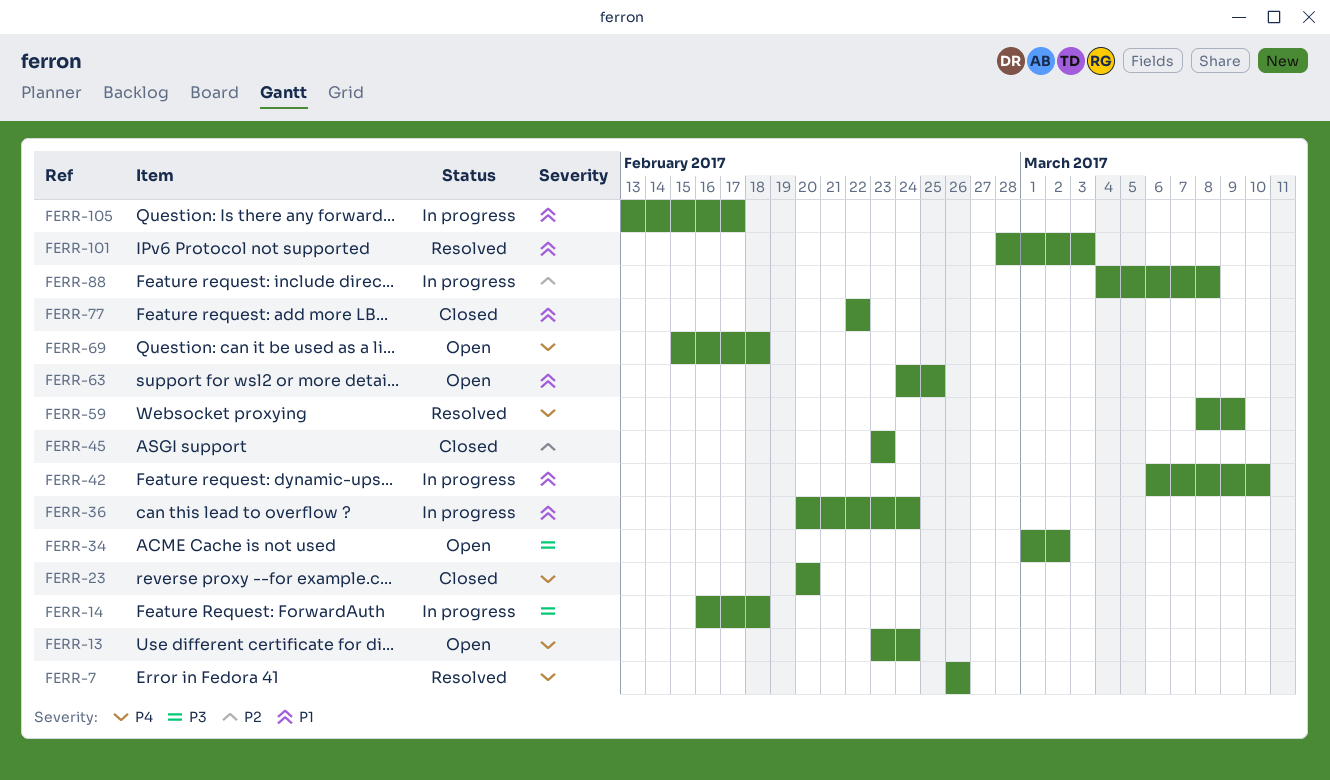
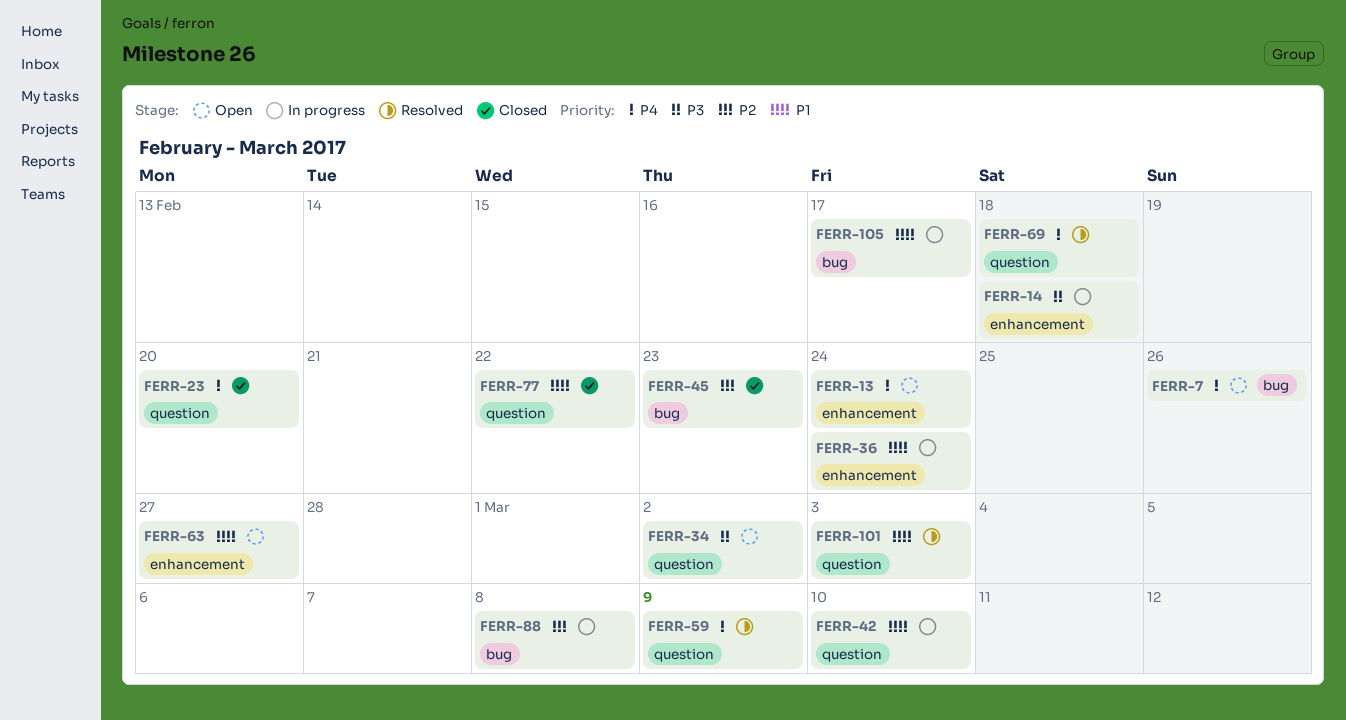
FERR-7, status: Resolved -> Open
FERR-63, due: Feb 25 -> Feb 27
FERR-69, status: Open -> Resolved

